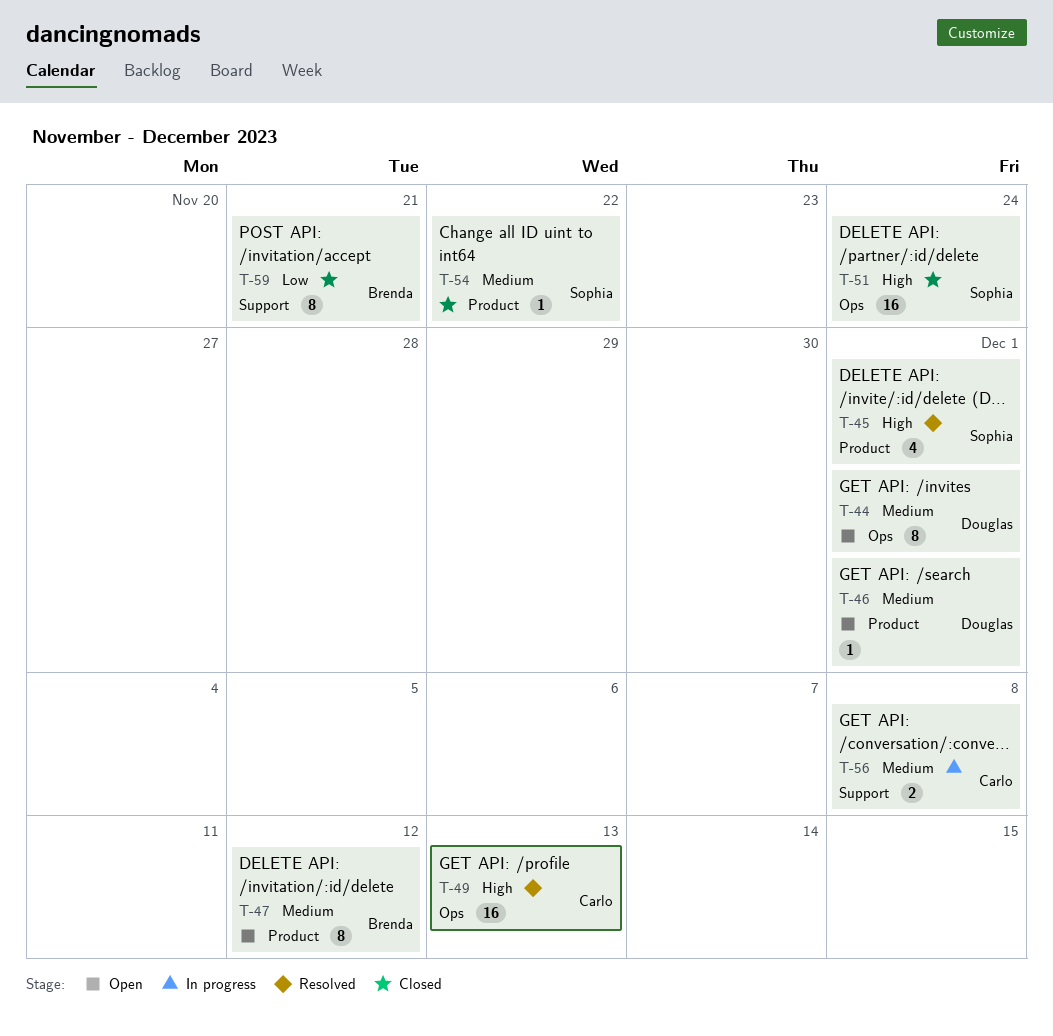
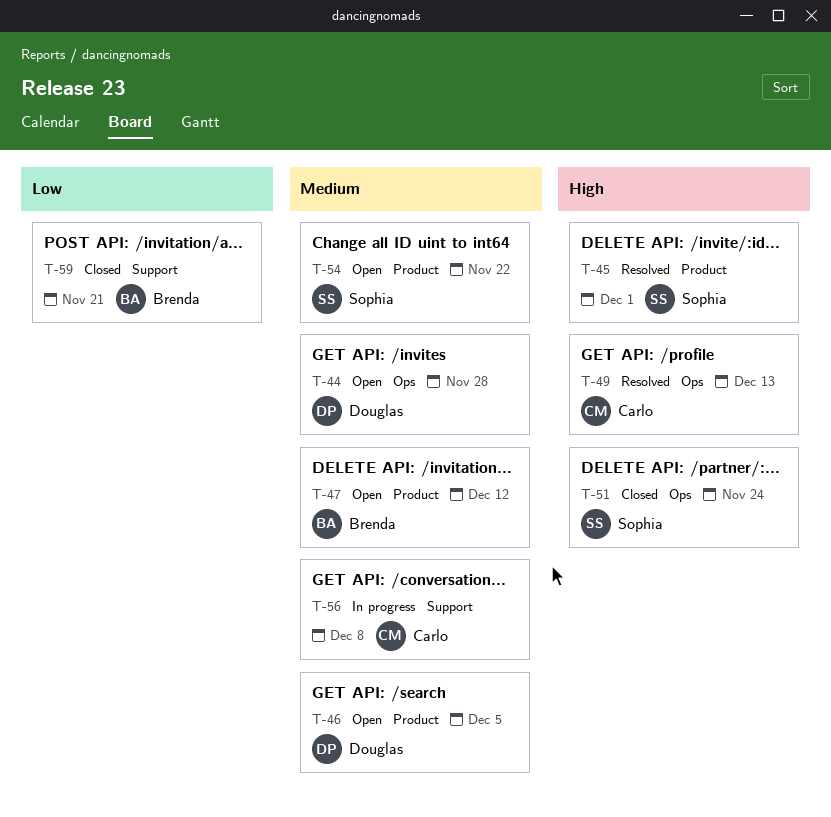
T-44, due: Dec 1 -> Nov 28
T-46, due: Dec 1 -> Dec 5
T-54, status: Closed -> Open

